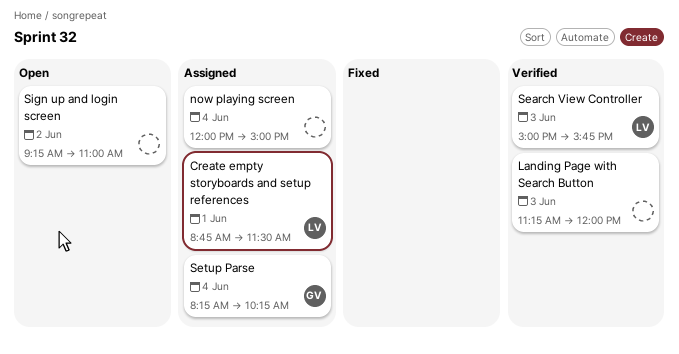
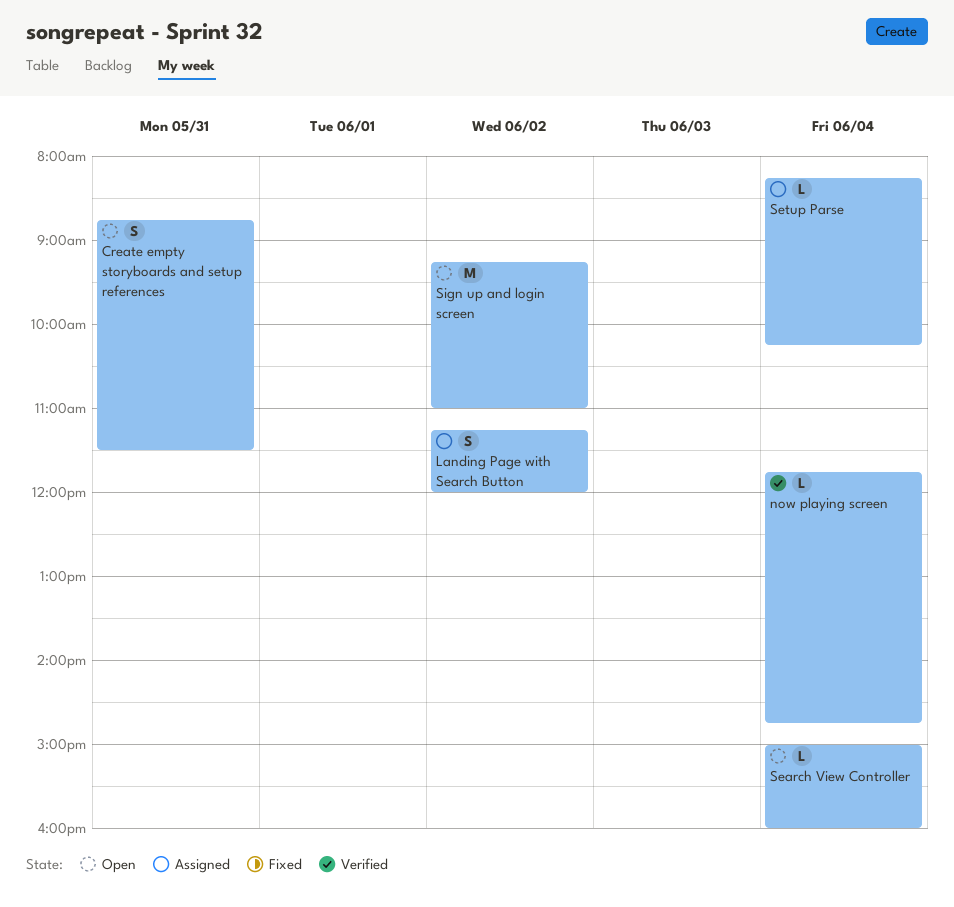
Create empty storyboards and setup references, status: Assigned -> Open
Create empty storyboards and setup references, day: Jun 1 -> May 31
Landing Page with Search Button, status: Verified -> Assigned
Landing Page with Search Button, day: Jun 3 -> Jun 2
now playing screen, status: Assigned -> Verified
now playing screen, begins: 12:00 -> 11:45
now playing screen, ends: 15:00 -> 14:45
Search View Controller, status: Verified -> Open
Search View Controller, day: Jun 3 -> Jun 4
Search View Controller, ends: 15:45 -> 16:00

